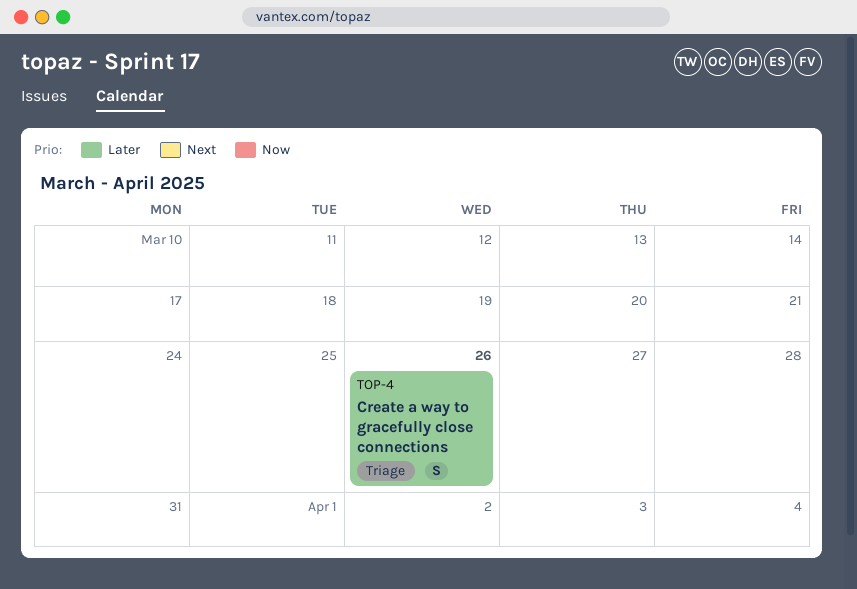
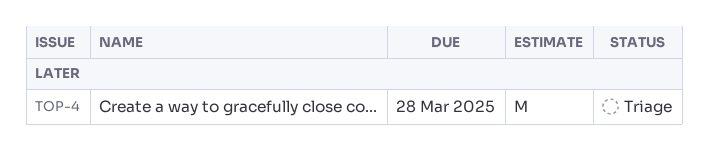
TOP-4, estimate: S -> M
TOP-4, due: Mar 26 -> Mar 28

